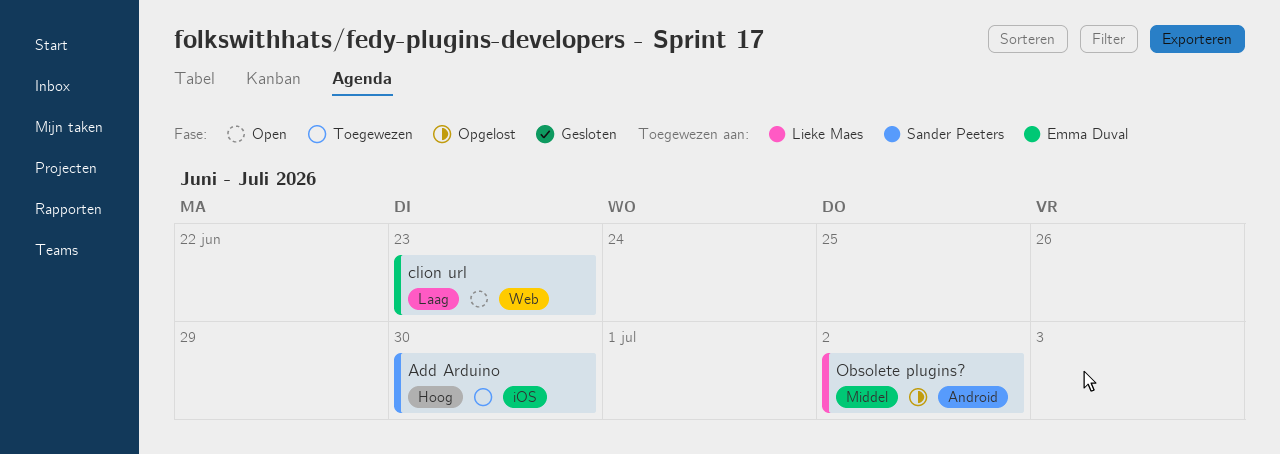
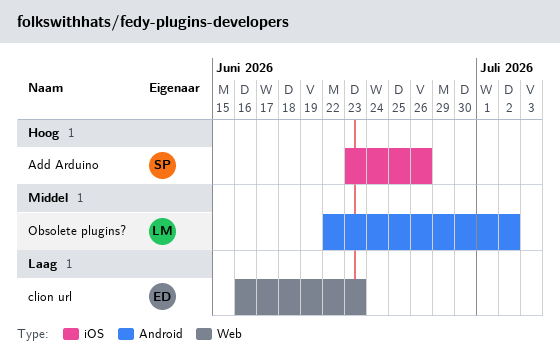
Add Arduino, due: Jun 30 -> Jun 26

